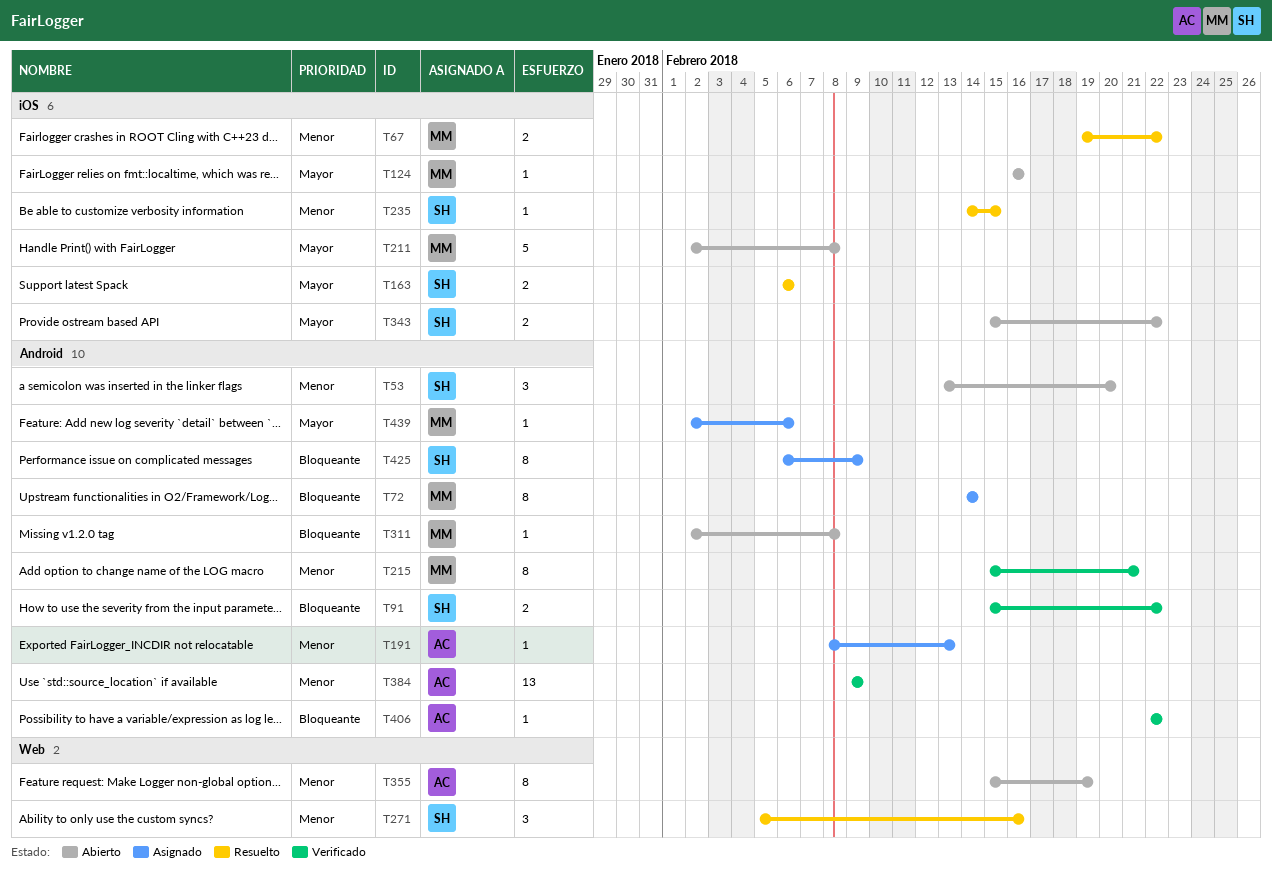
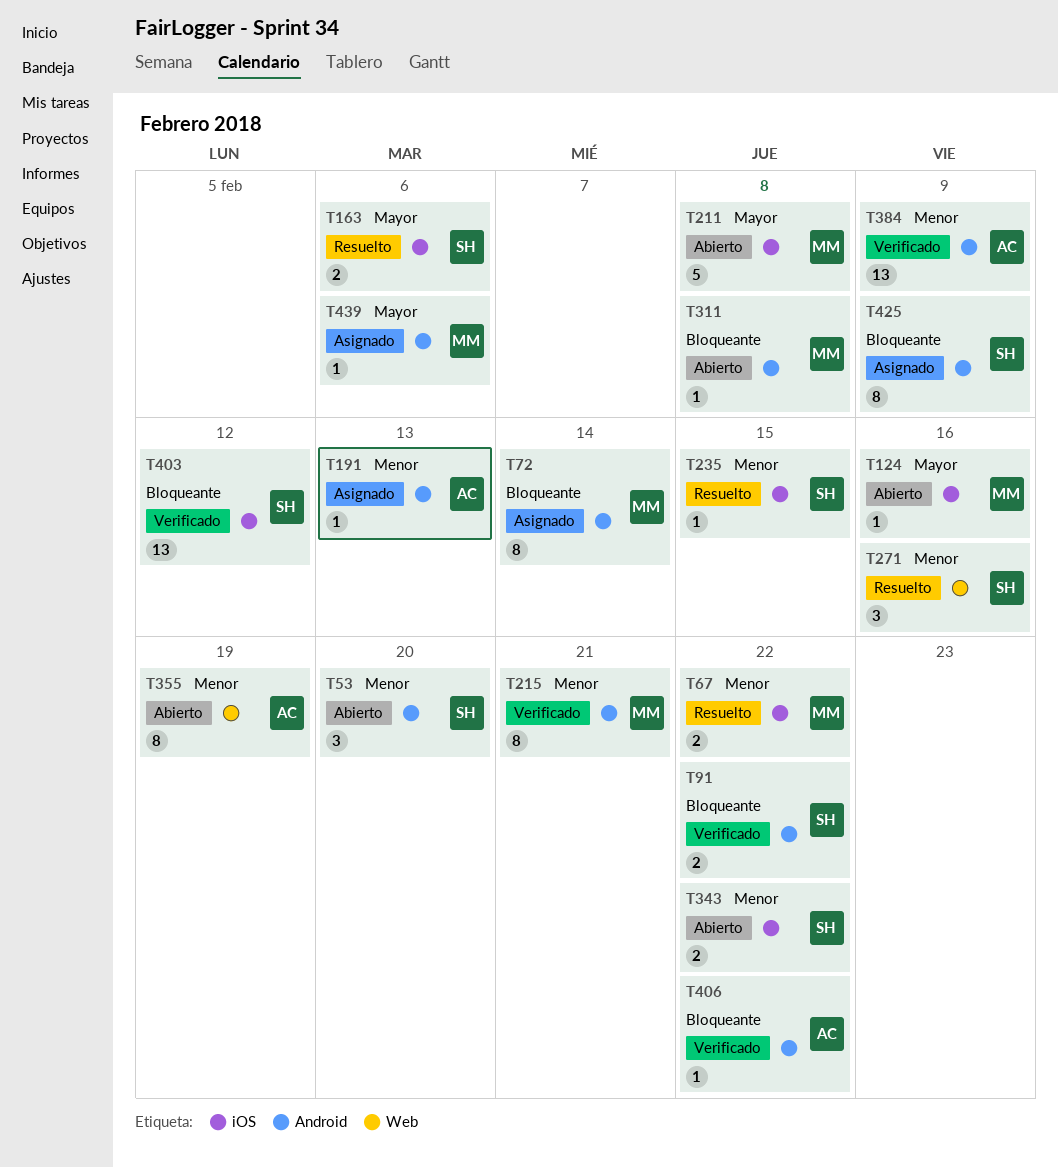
T343, priority: Mayor -> Menor
T403: none -> present

